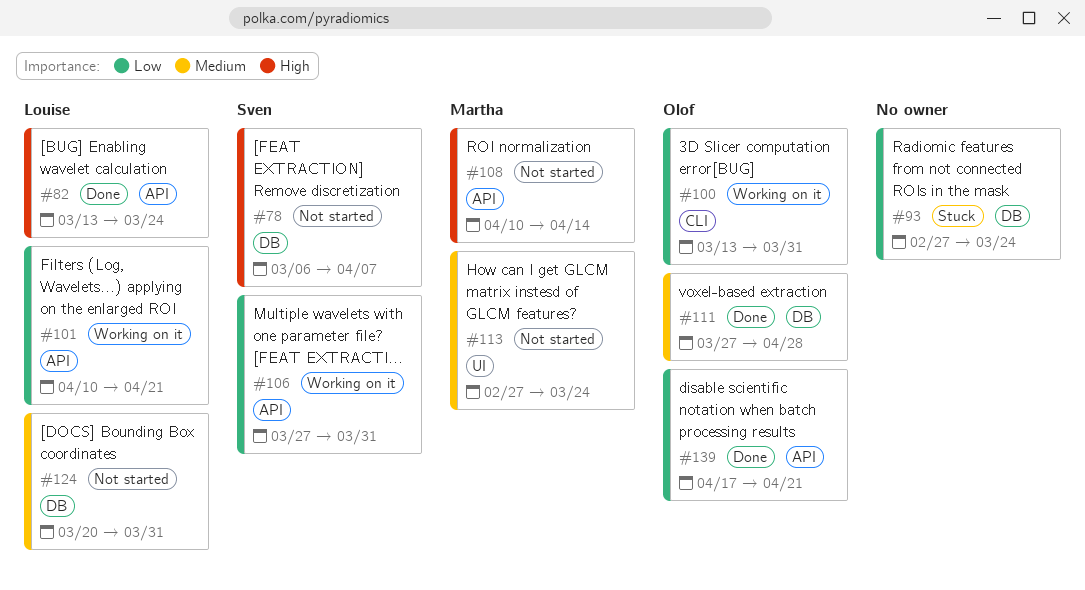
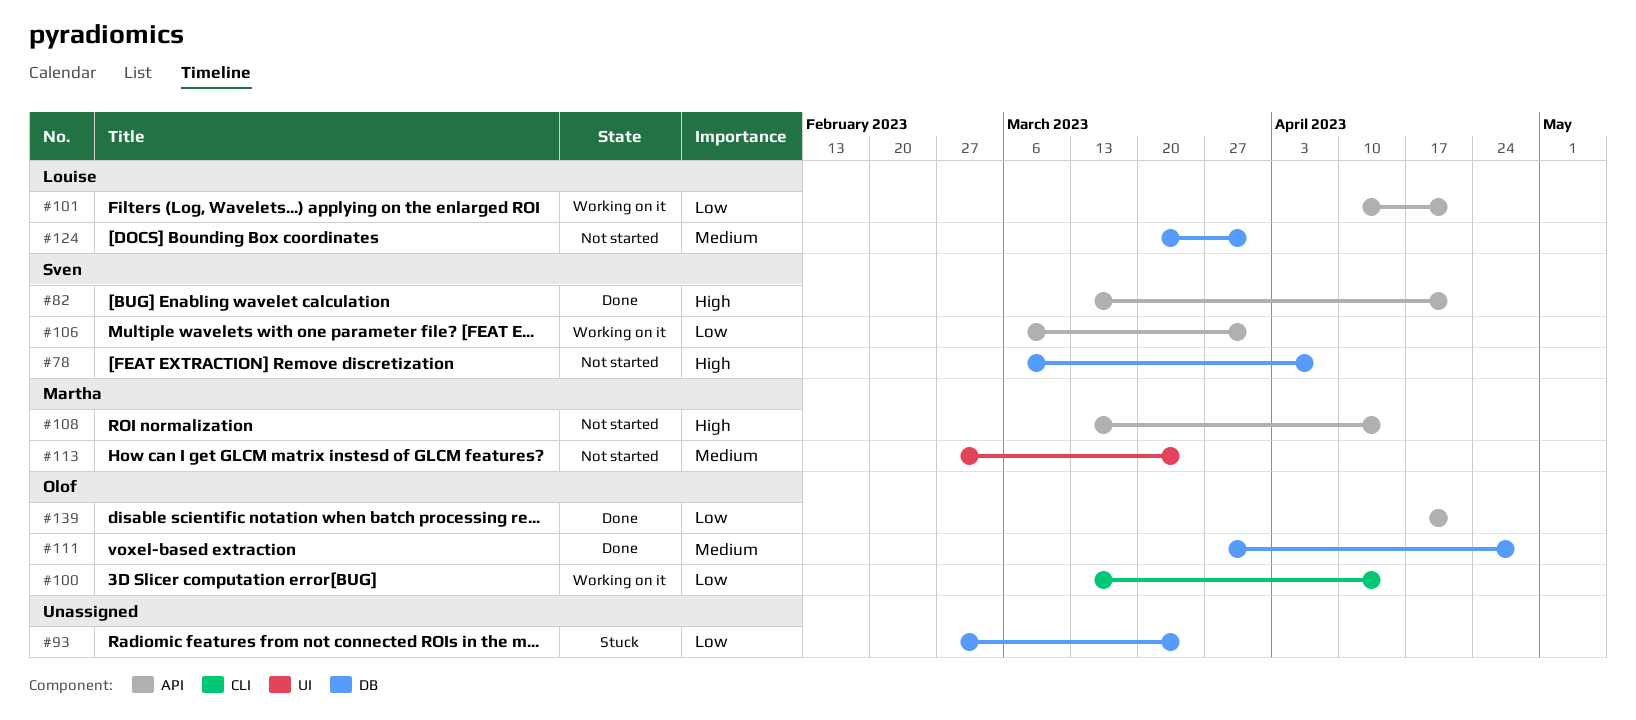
#82, owner: Louise -> Sven
#82, due: Mar 24 -> Apr 21
#100, due: Mar 31 -> Apr 14
#106, start: Mar 27 -> Mar 6
#108, start: Apr 10 -> Mar 13

